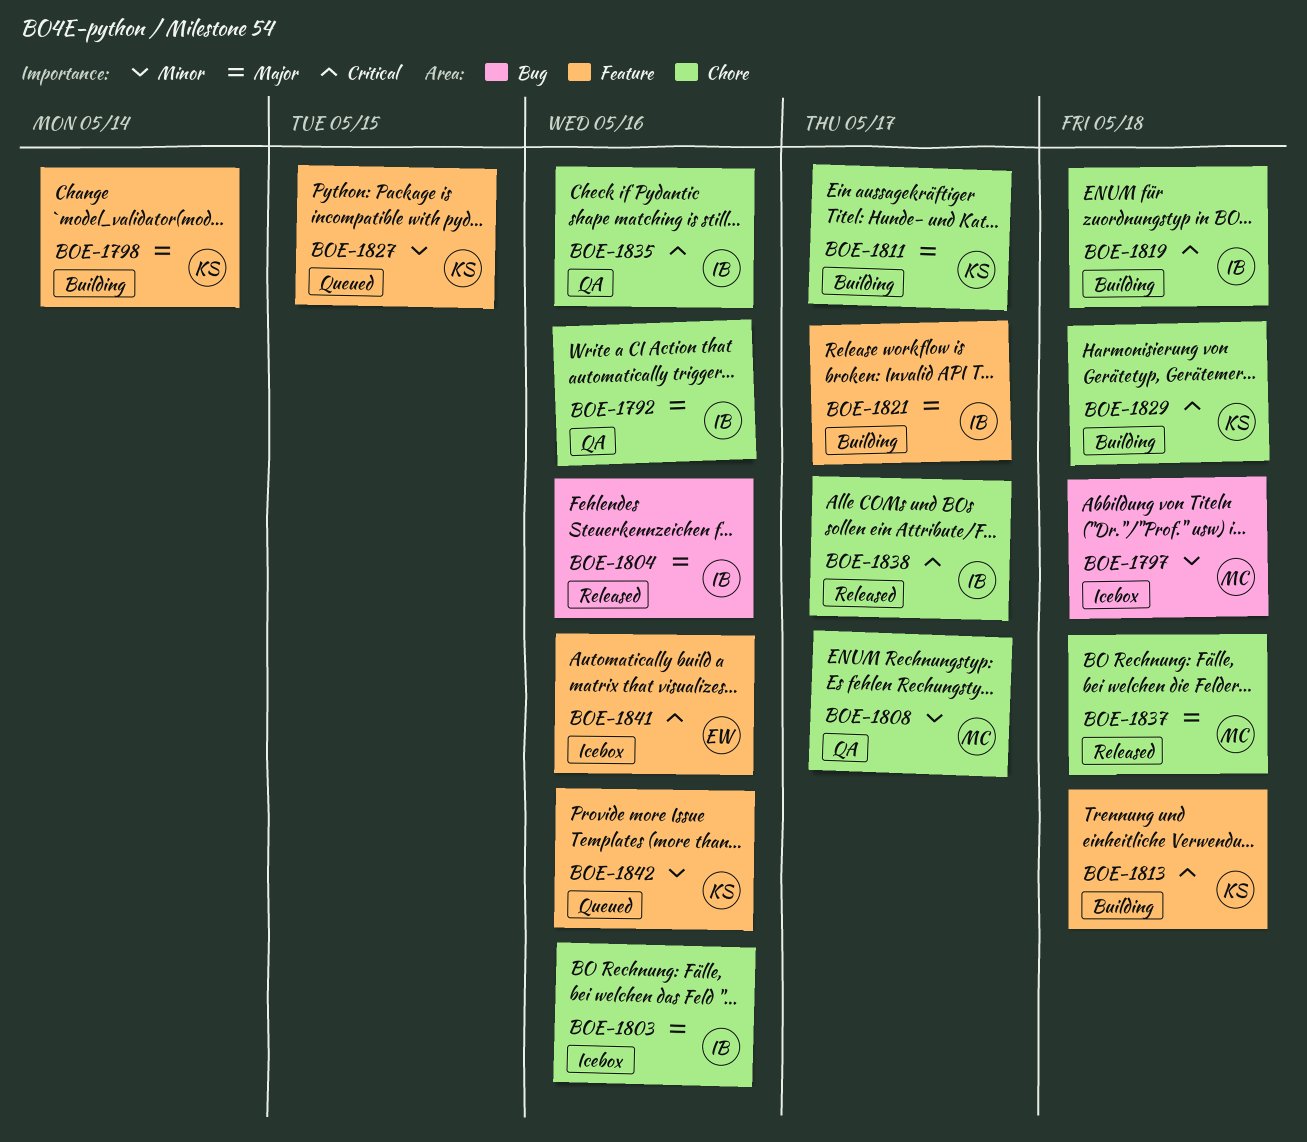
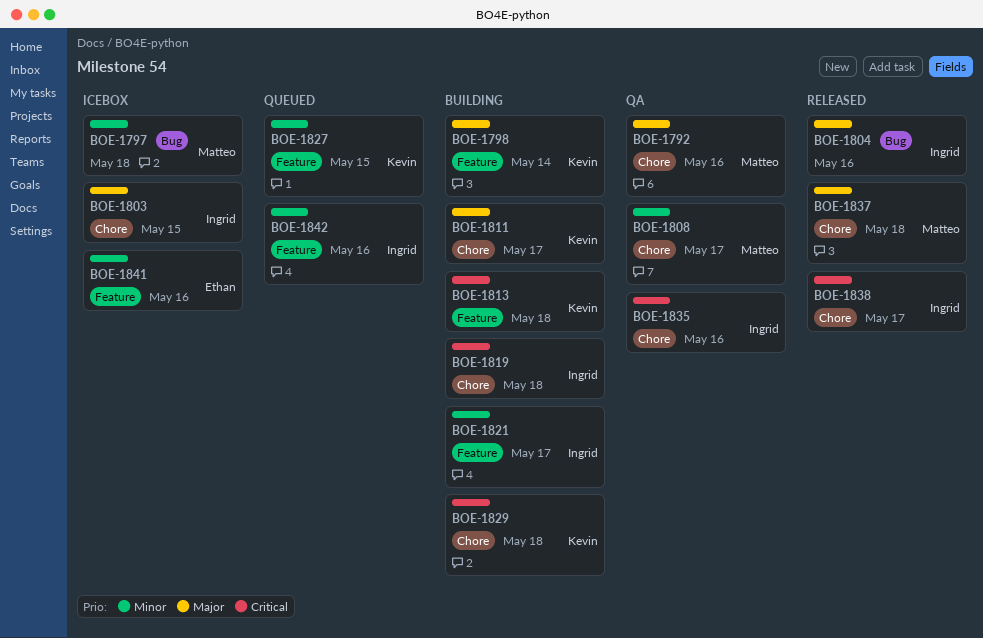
BOE-1792, owner: Ingrid -> Matteo
BOE-1803, due: May 16 -> May 15
BOE-1821, priority: Major -> Minor
BOE-1841, priority: Critical -> Minor
BOE-1842, owner: Kevin -> Ingrid

